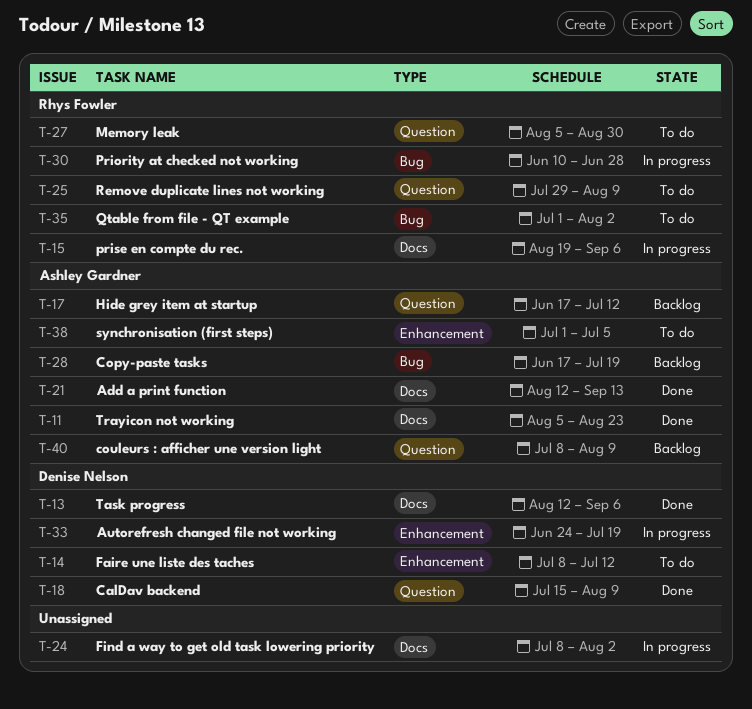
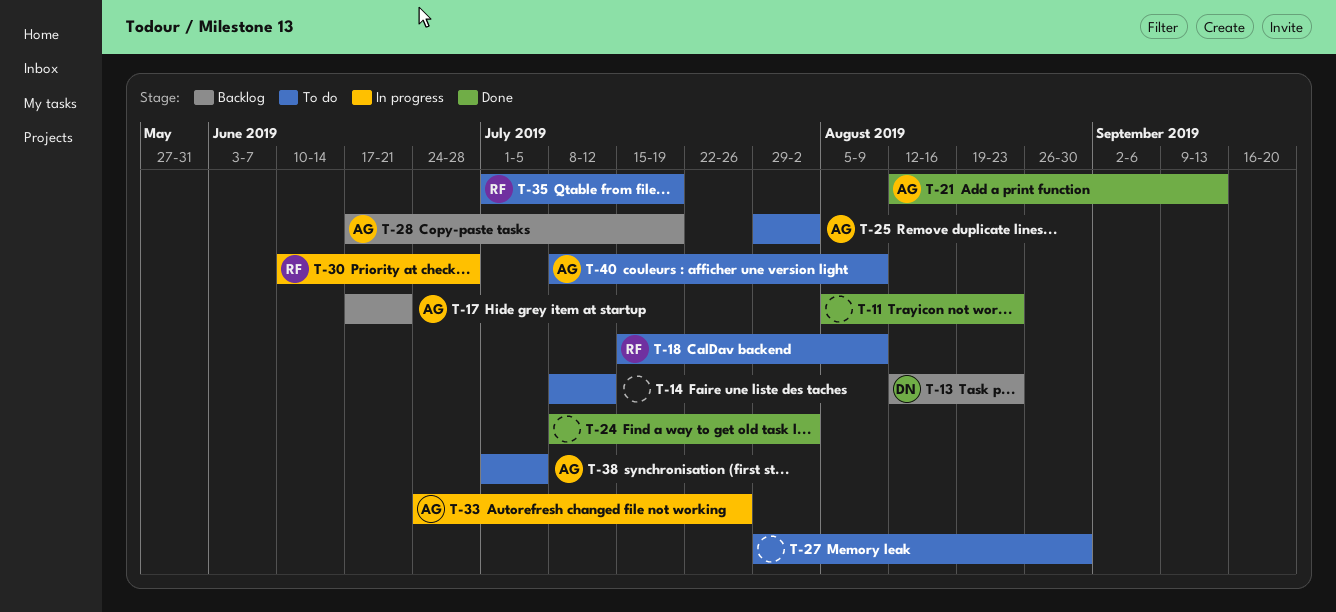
T-11, owner: Ashley Gardner -> none
T-13, status: Done -> Backlog
T-13, due: Sep 6 -> Aug 23
T-14, owner: Denise Nelson -> none
T-15: present -> none
T-17, due: Jul 12 -> Jun 21
T-18, status: Done -> To do
T-18, owner: Denise Nelson -> Rhys Fowler
T-24, status: In progress -> Done
T-25, owner: Rhys Fowler -> Ashley Gardner
T-25, due: Aug 9 -> Aug 2
T-27, owner: Rhys Fowler -> none
T-27, start: Aug 5 -> Jul 29
T-33, owner: Denise Nelson -> Ashley Gardner
T-33, due: Jul 19 -> Jul 26
T-35, due: Aug 2 -> Jul 19
T-40, status: Backlog -> To do

